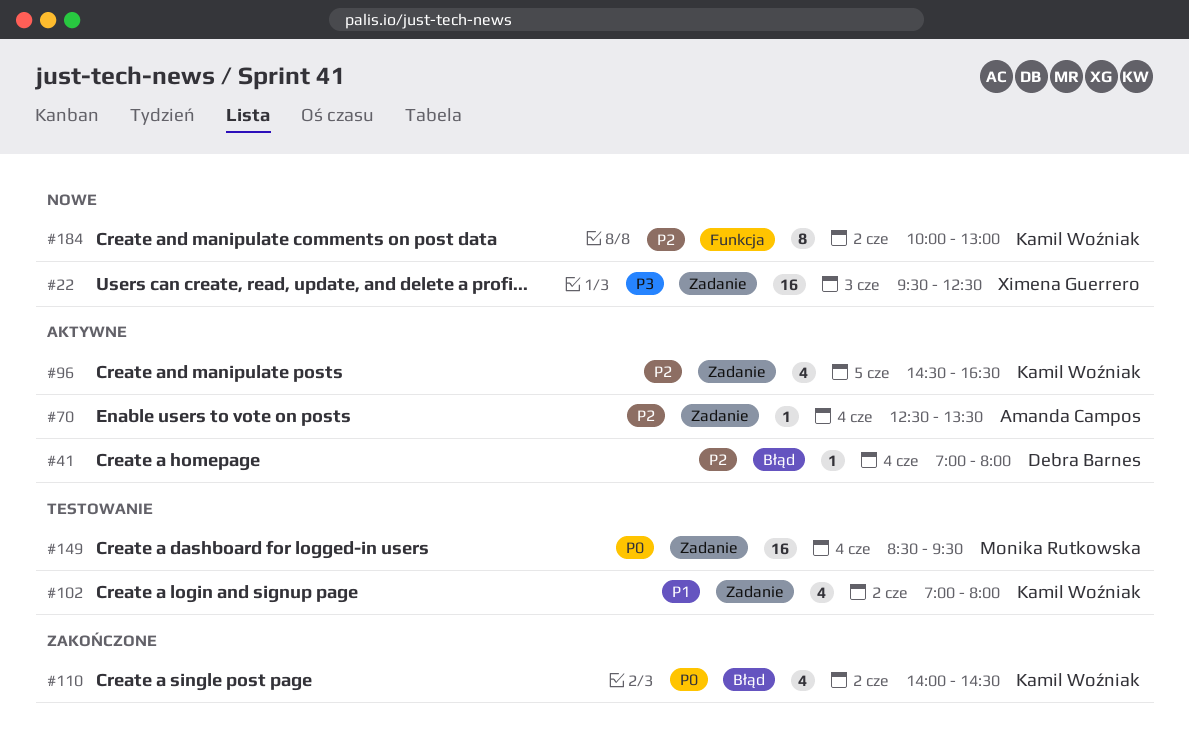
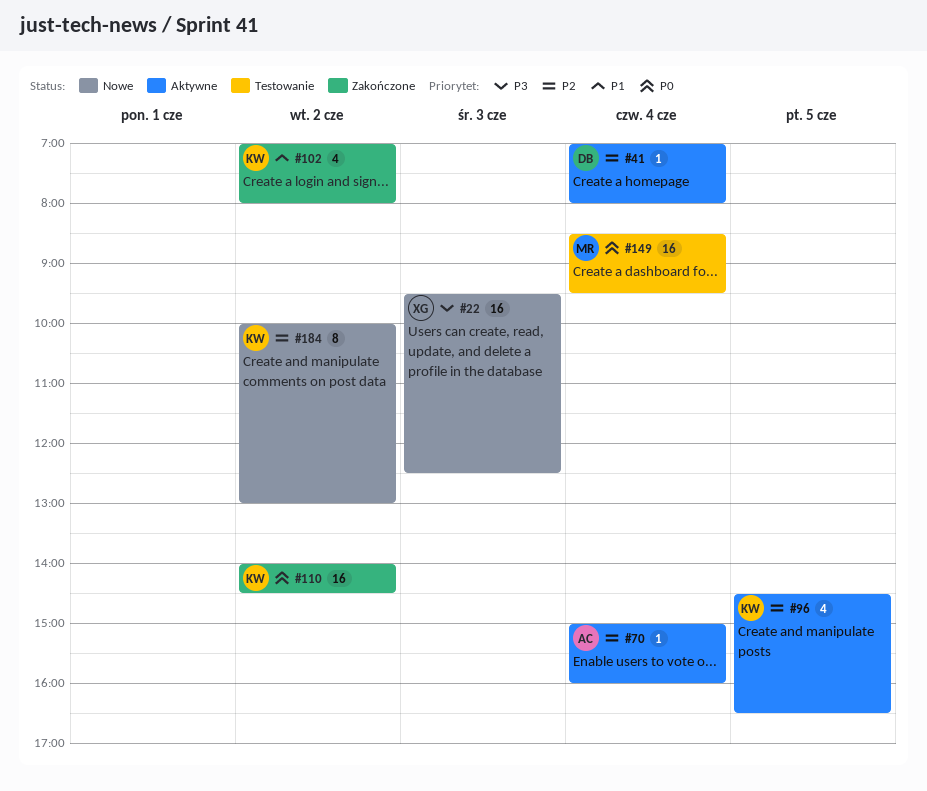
#70, begins: 12:30 -> 15:00
#70, ends: 13:30 -> 16:00
#102, status: Testowanie -> Zakończone
#110, estimate: 4 -> 16

